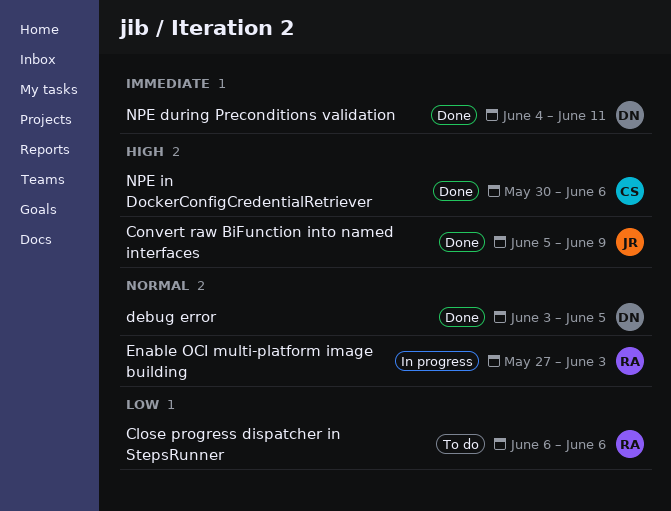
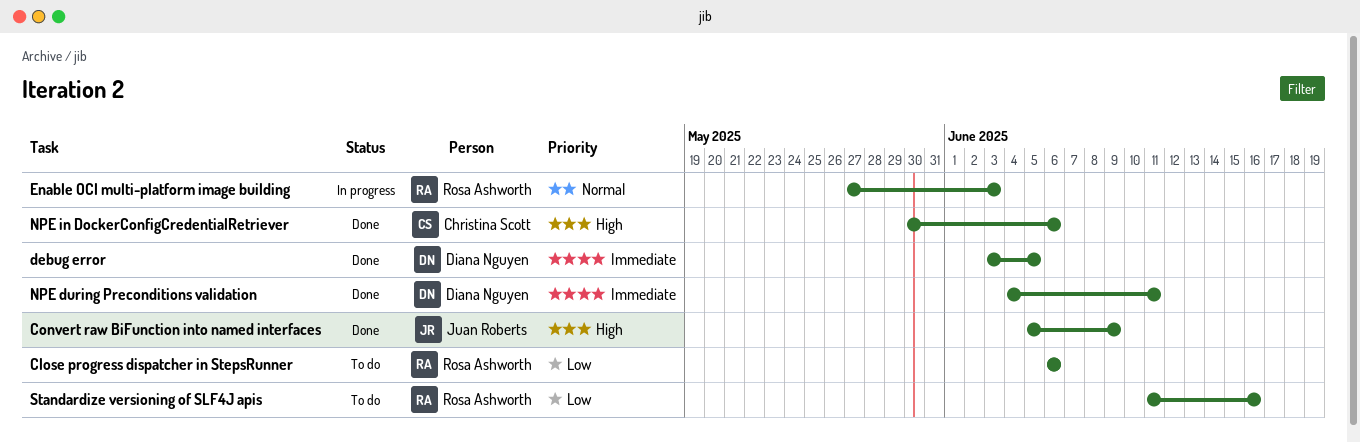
debug error, priority: Normal -> Immediate
Standardize versioning of SLF4J apis: none -> present

